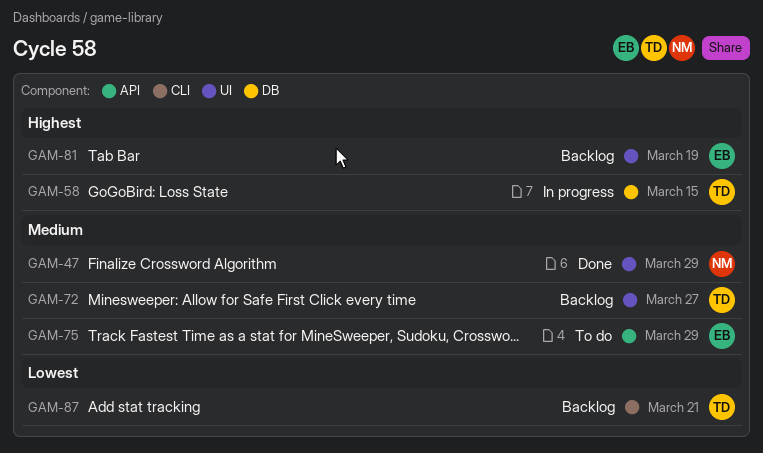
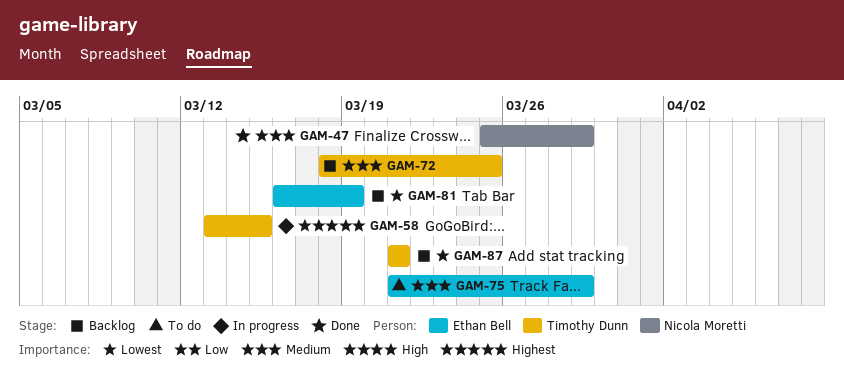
GAM-72, due: Mar 27 -> Mar 25
GAM-81, priority: Highest -> Lowest

